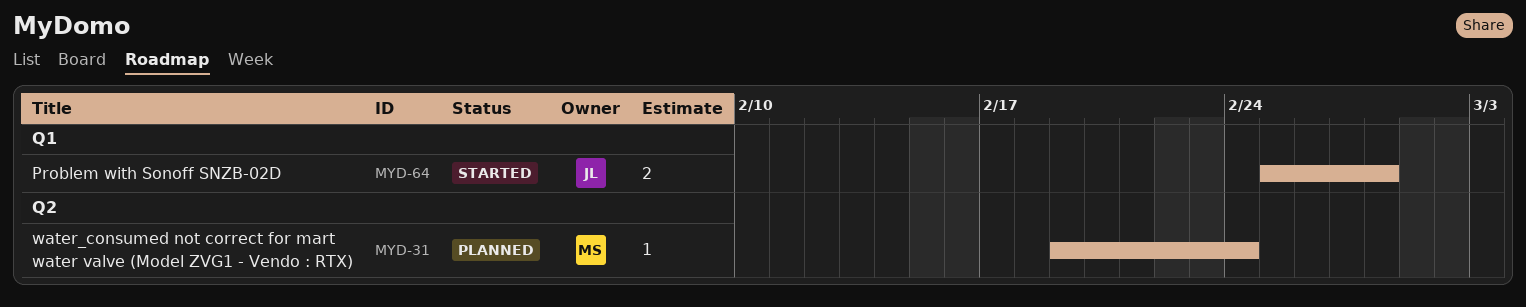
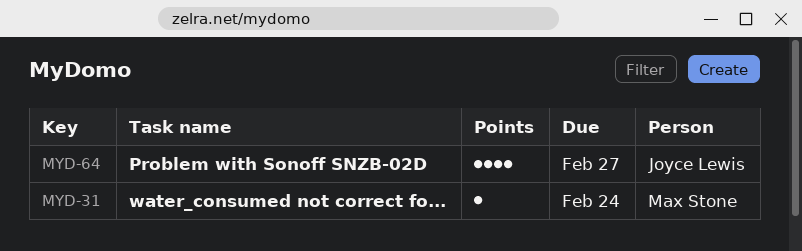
MYD-64, estimate: 2 -> 4
MYD-64, due: Feb 28 -> Feb 27

